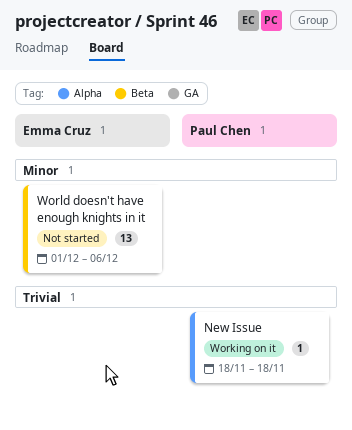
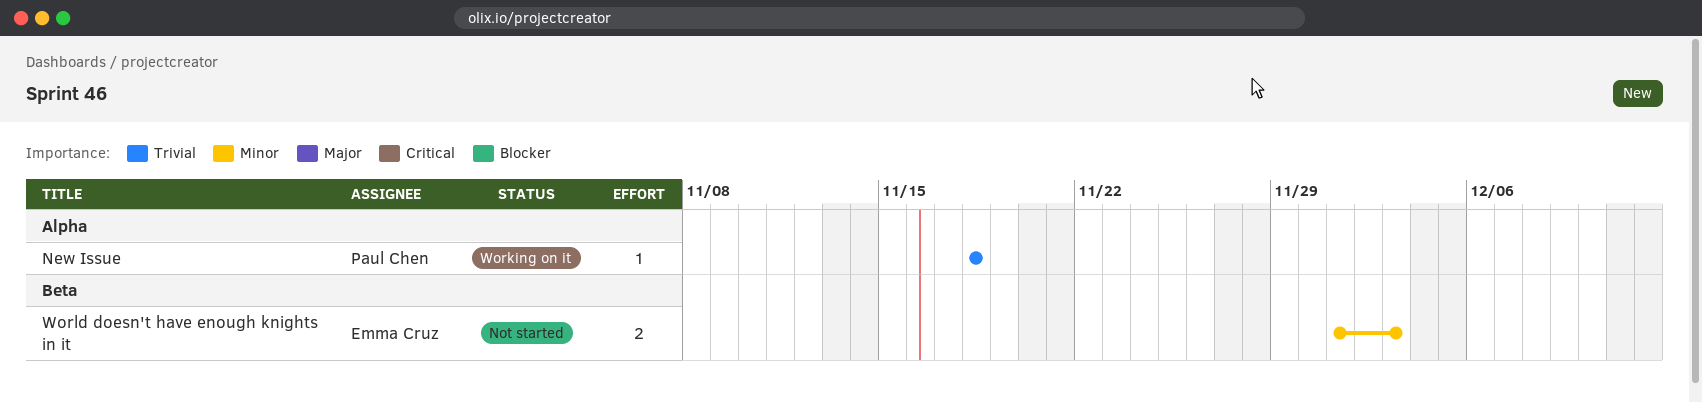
World doesn't have enough knights in it, estimate: 13 -> 2
World doesn't have enough knights in it, due: Dec 6 -> Dec 3

